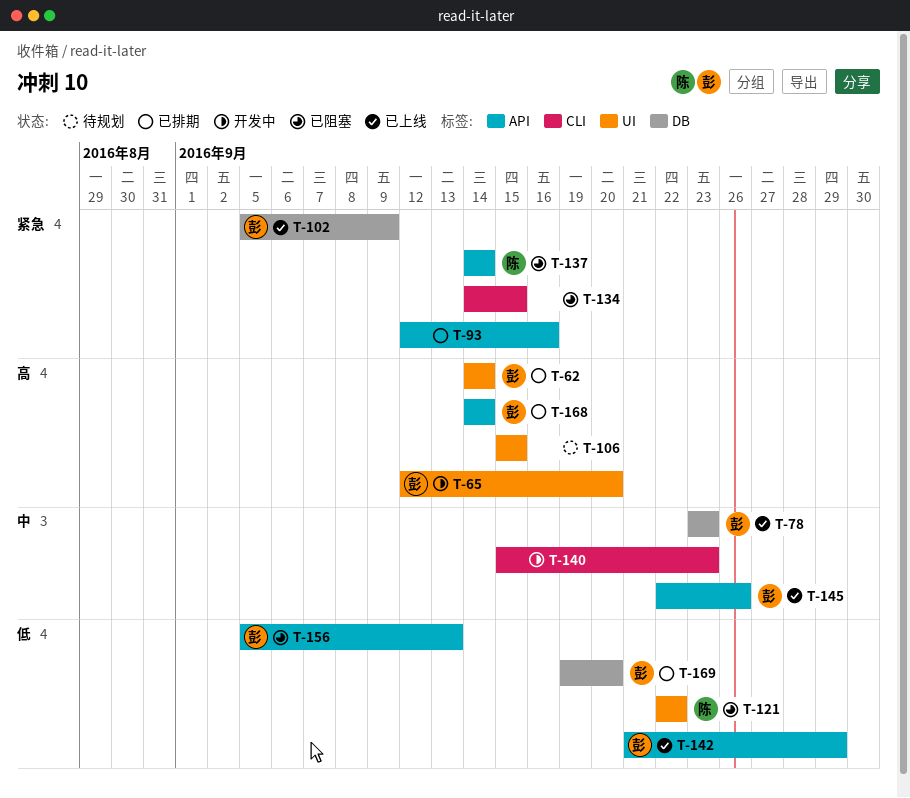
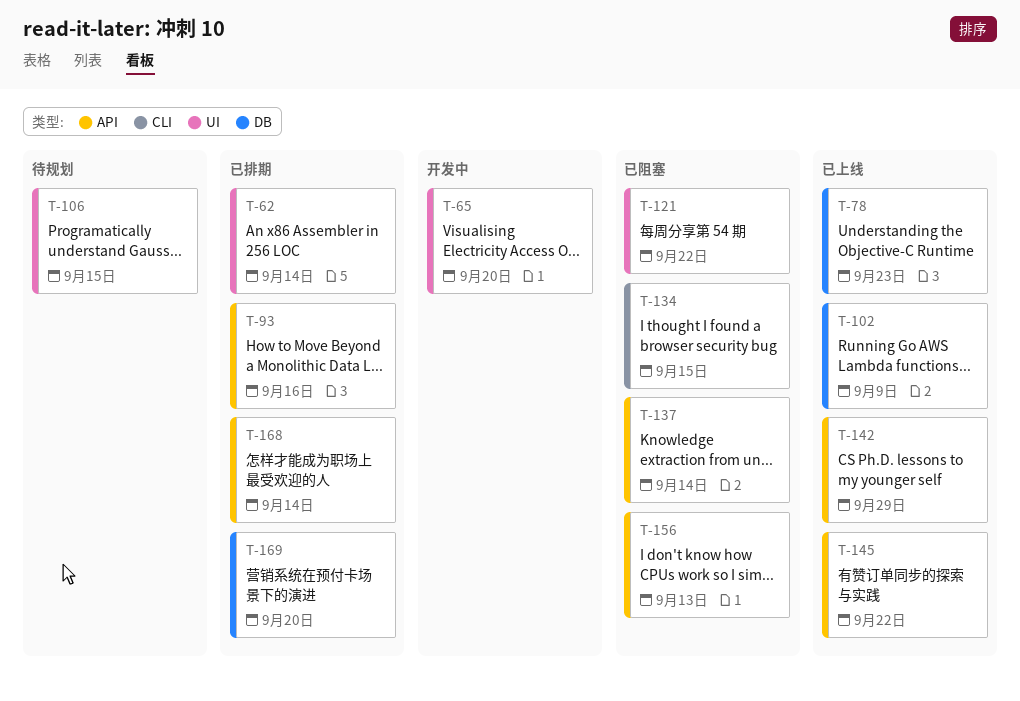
T-140: present -> none
T-145, due: Sep 26 -> Sep 22

